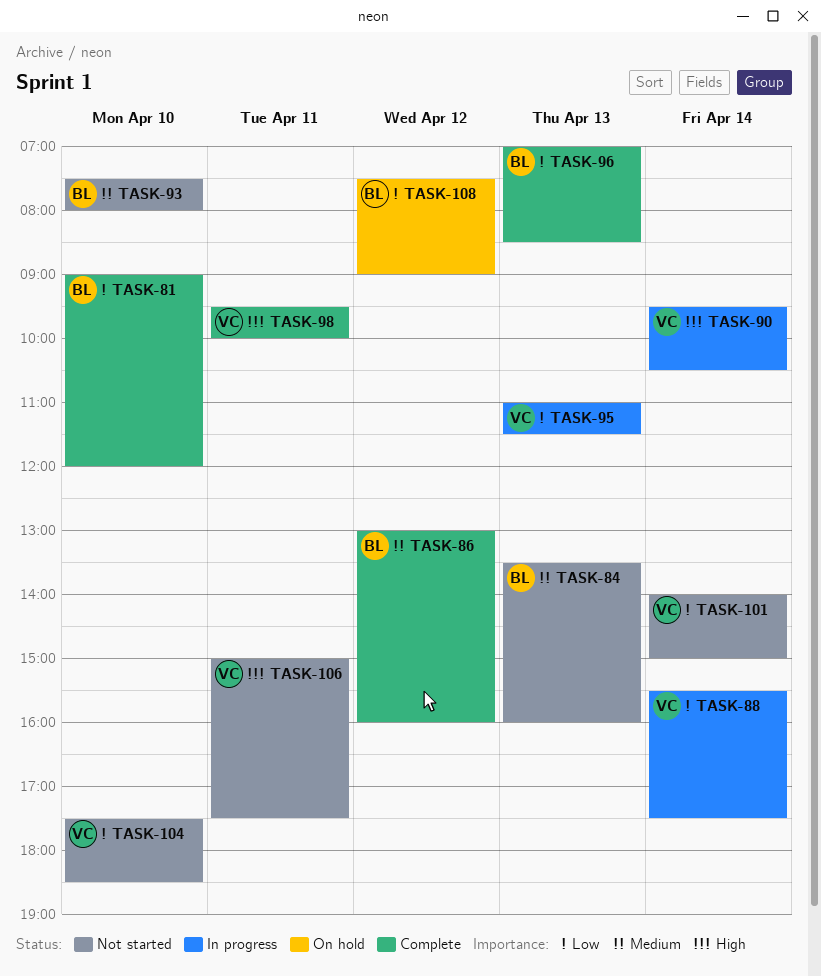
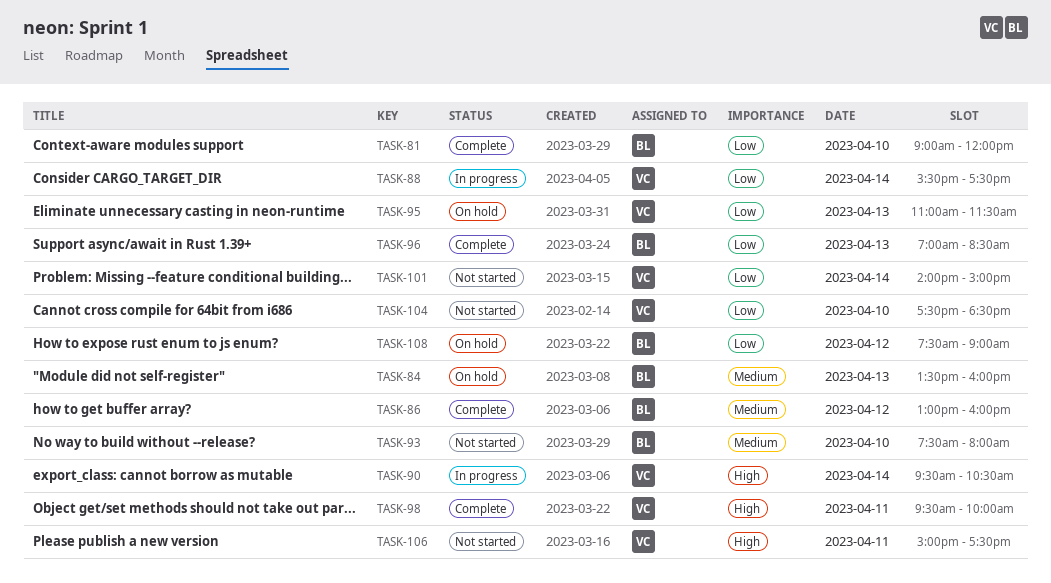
TASK-84, status: Not started -> On hold
TASK-95, status: In progress -> On hold

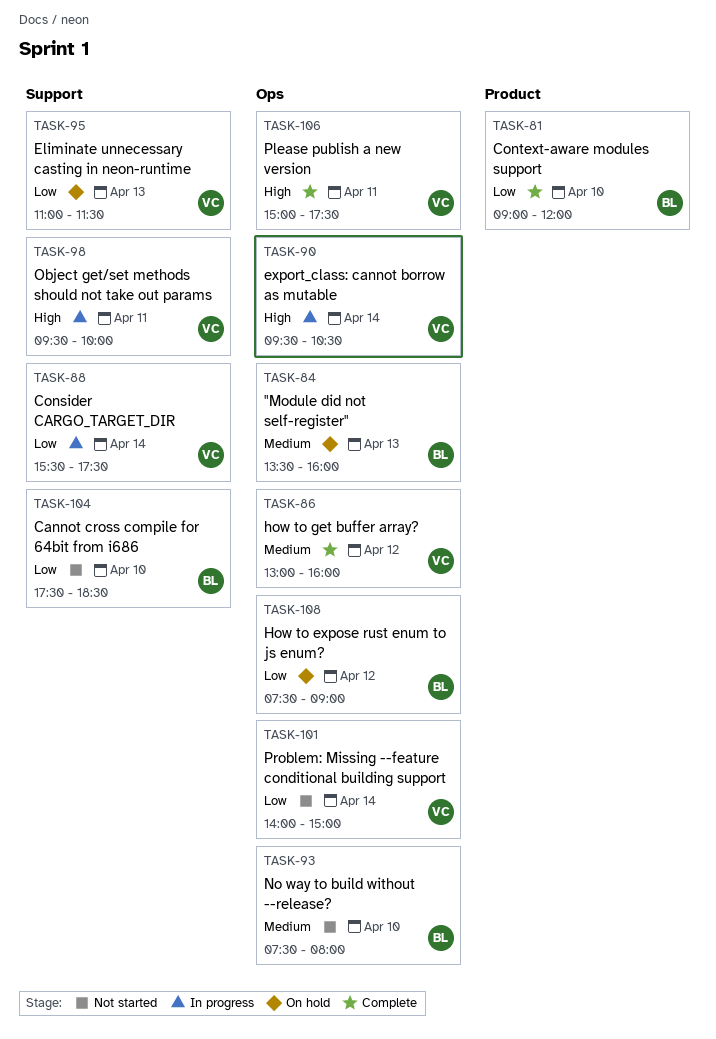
TASK-86, owner: BL -> VC
TASK-96: present -> none
TASK-98, status: Complete -> In progress
TASK-104, owner: VC -> BL
TASK-106, status: Not started -> Complete

